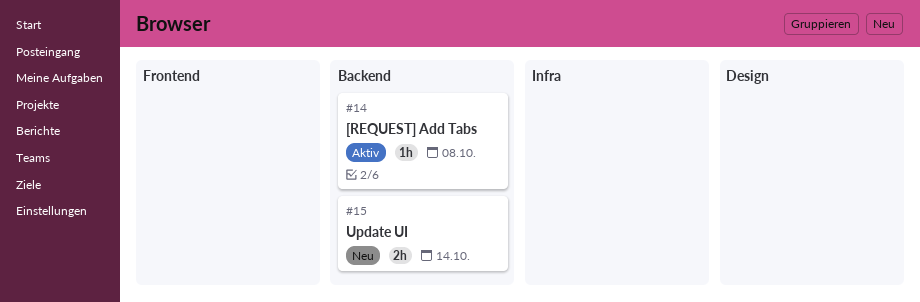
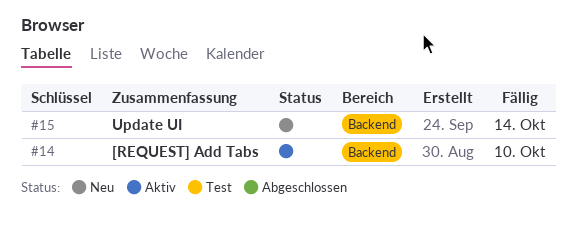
#14, due: Oct 8 -> Oct 10

